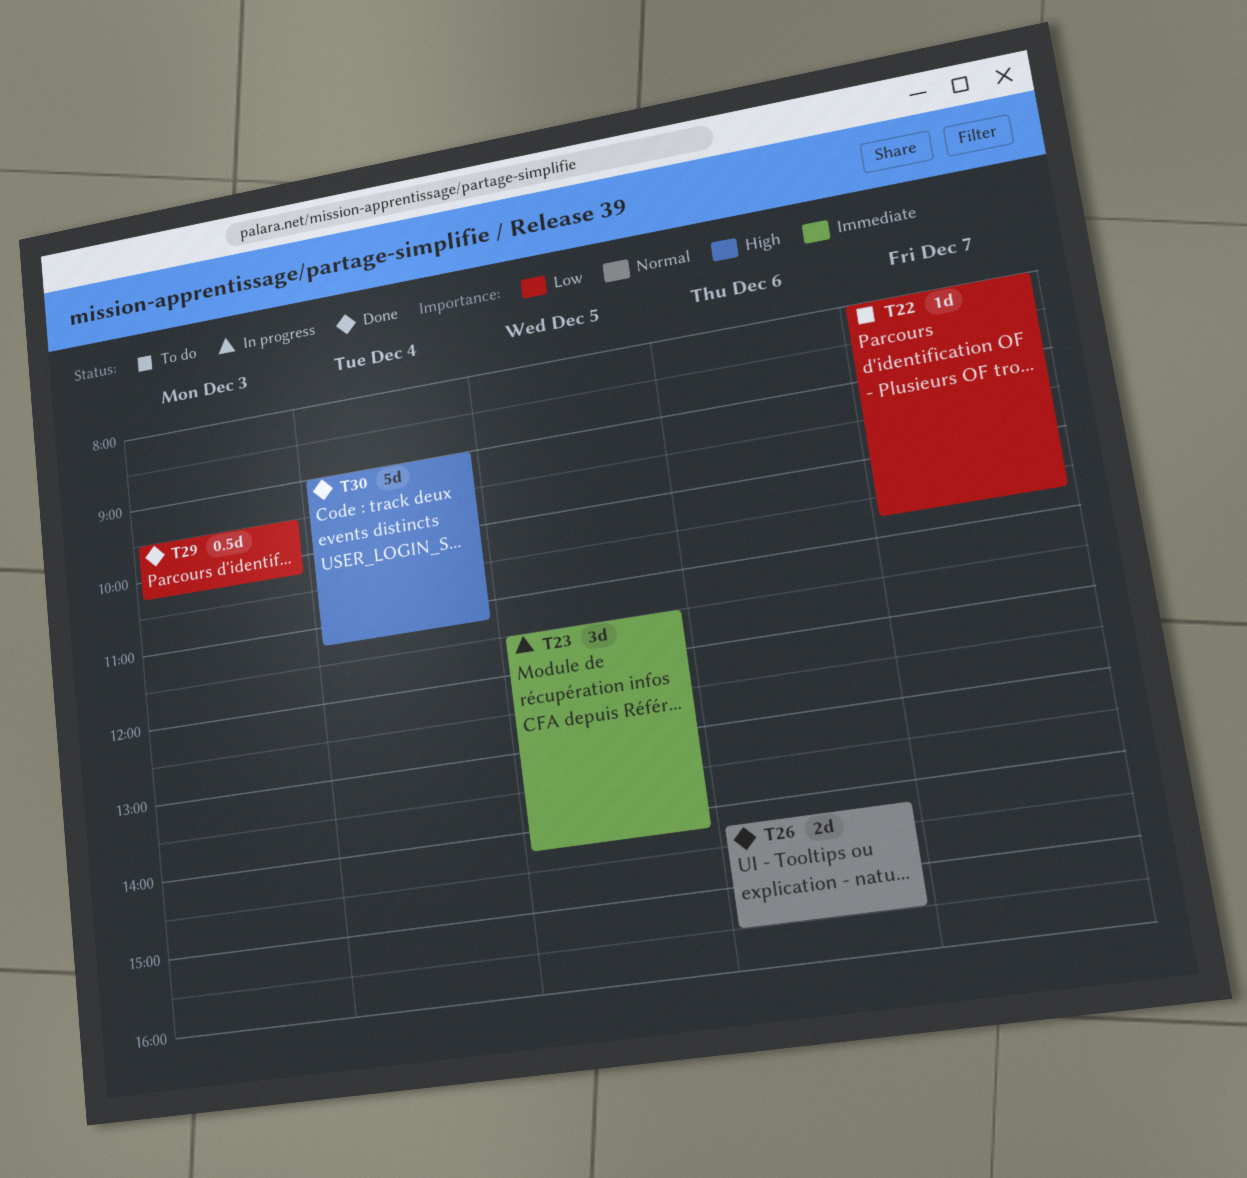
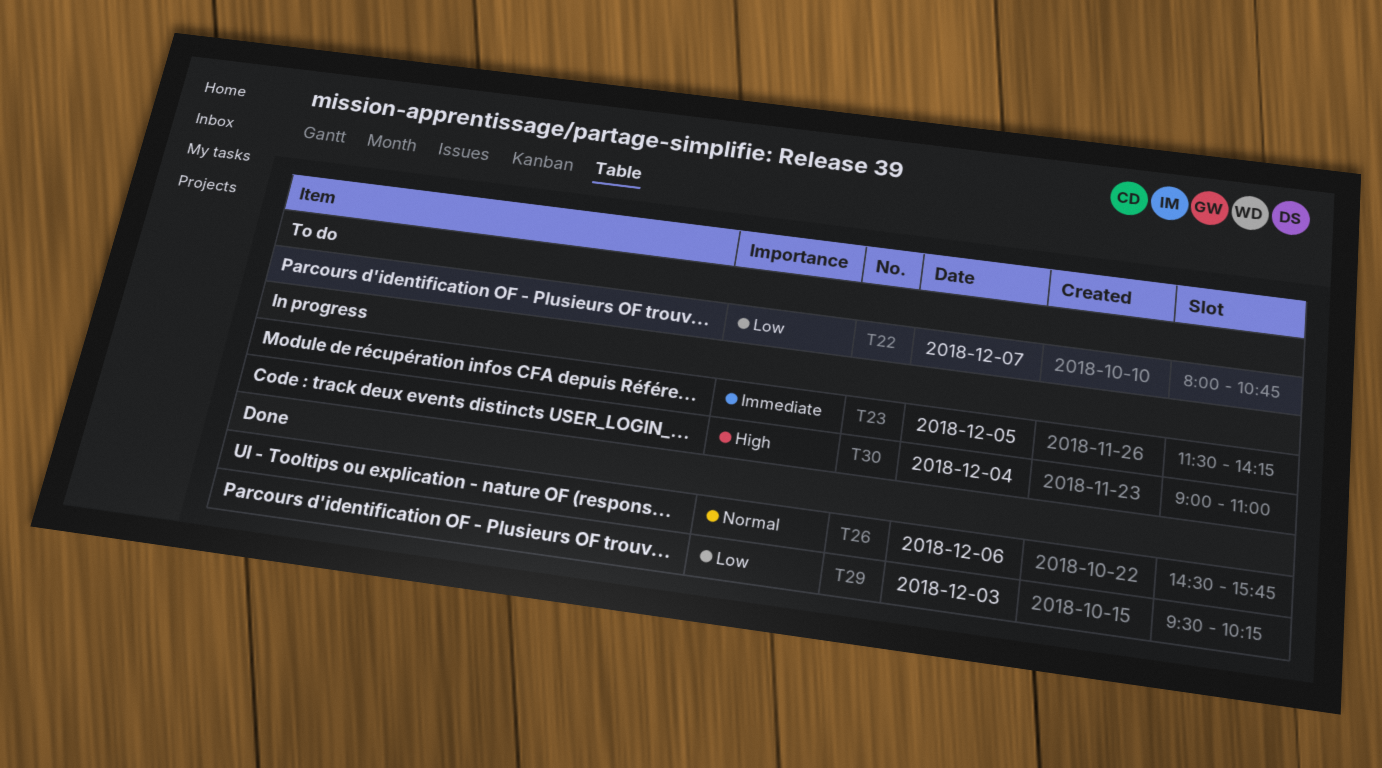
T26, begins: 14:15 -> 14:30
T26, ends: 15:30 -> 15:45
T30, status: Done -> In progress
T30, ends: 11:15 -> 11:00

